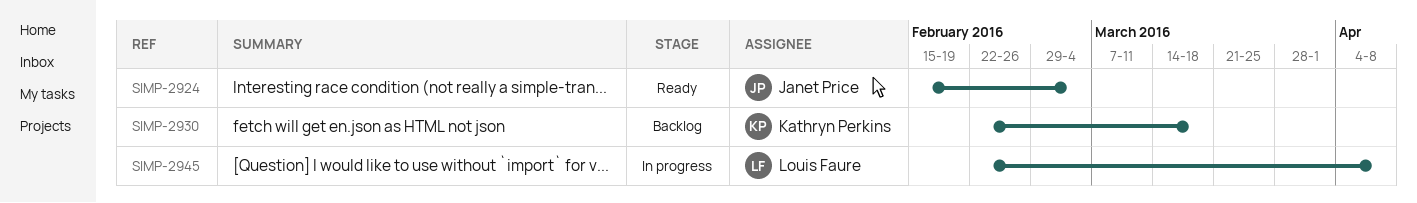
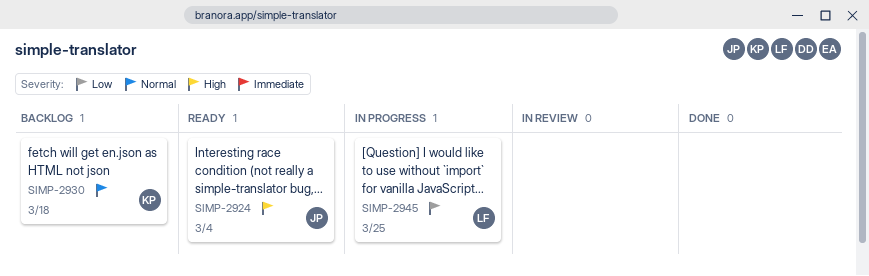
SIMP-2945, due: Apr 8 -> Mar 25

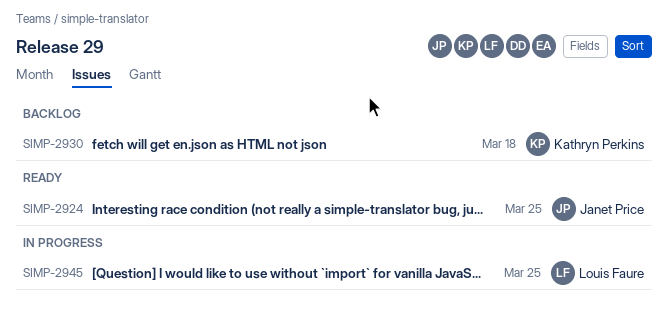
SIMP-2924, due: Mar 4 -> Mar 25

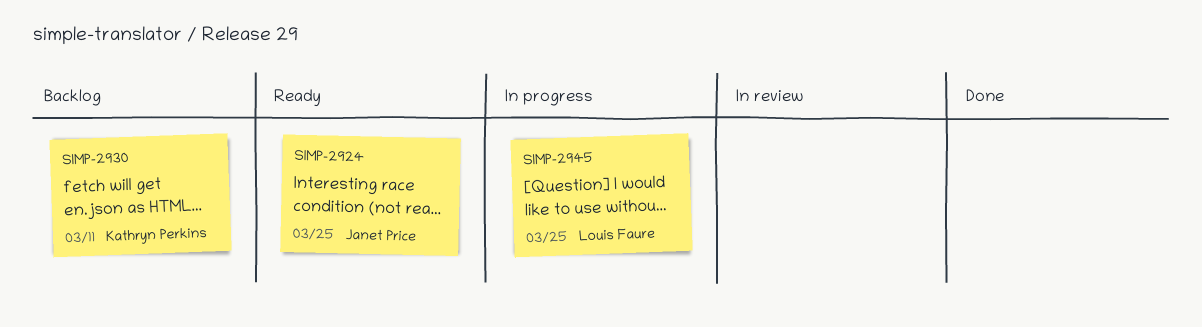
SIMP-2930, due: Mar 18 -> Mar 11

